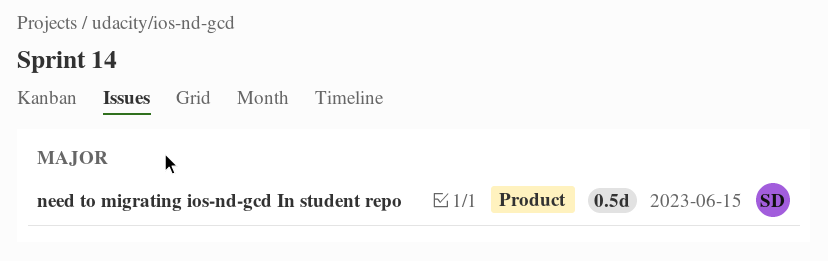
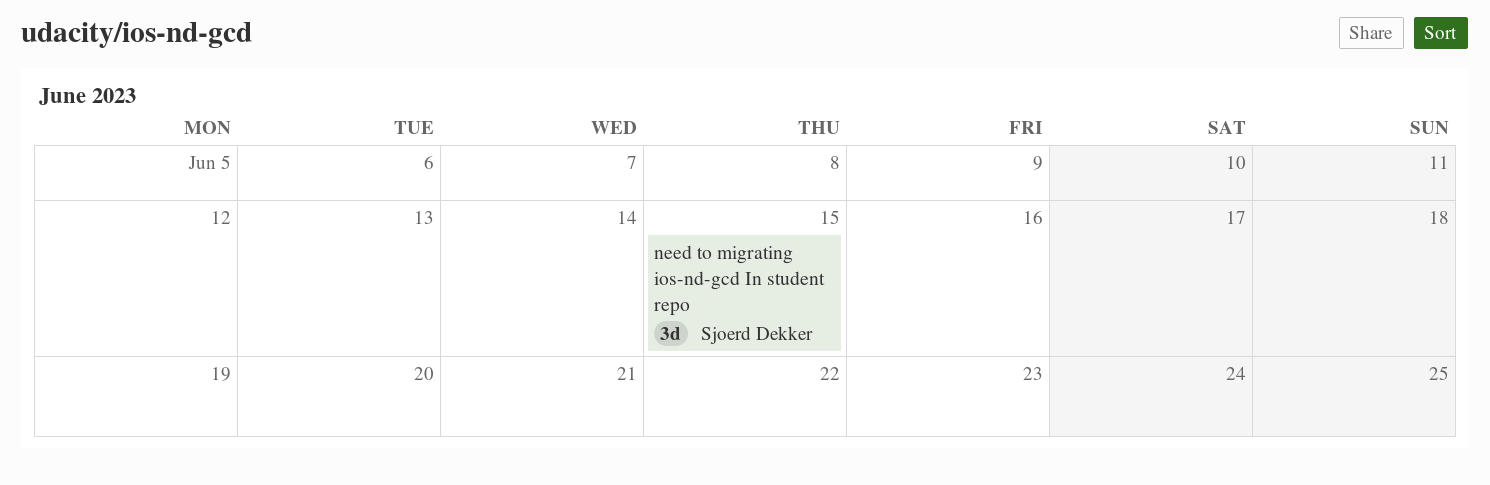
need to migrating ios-nd-gcd In student repo, estimate: 0.5d -> 3d

